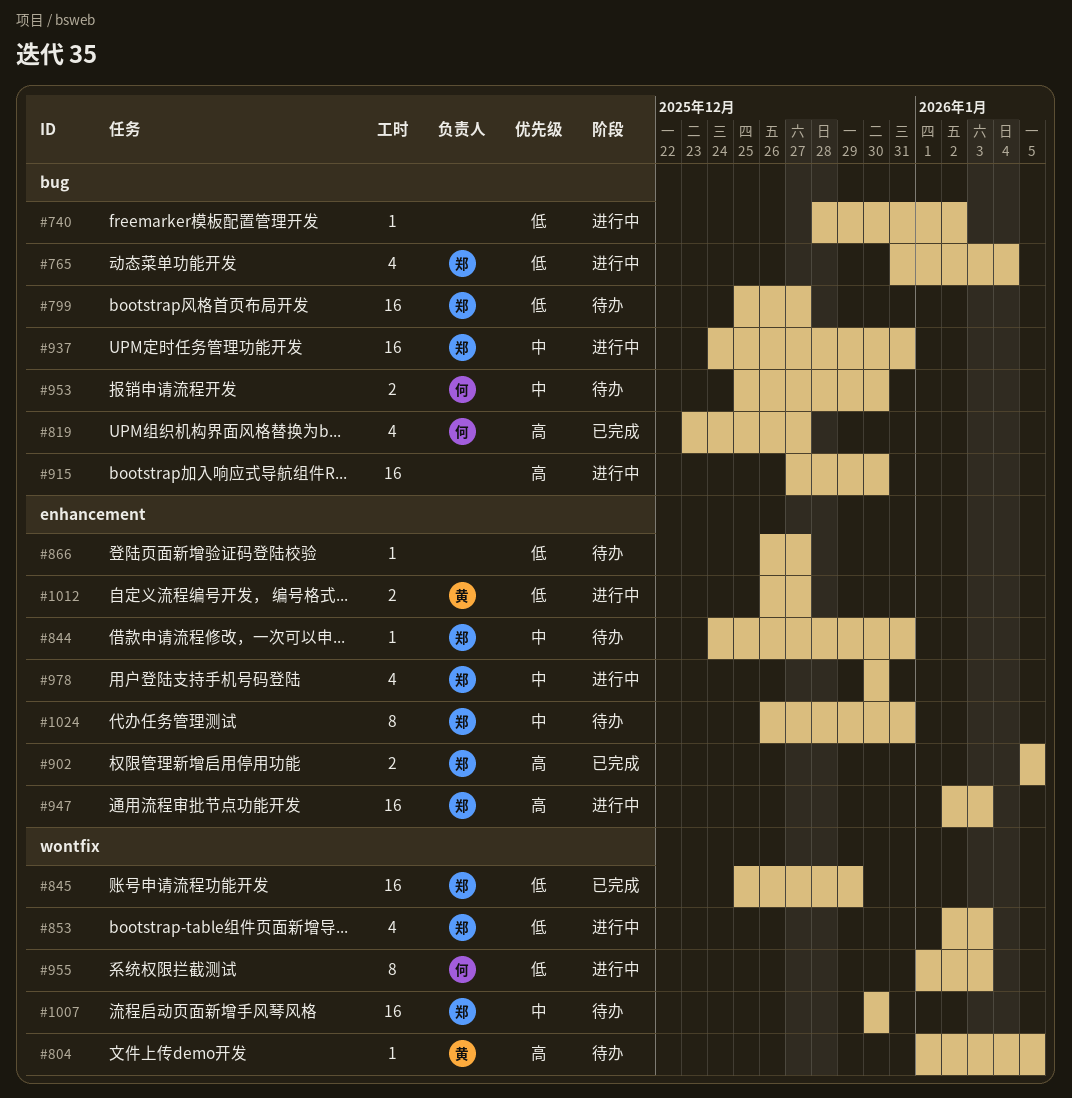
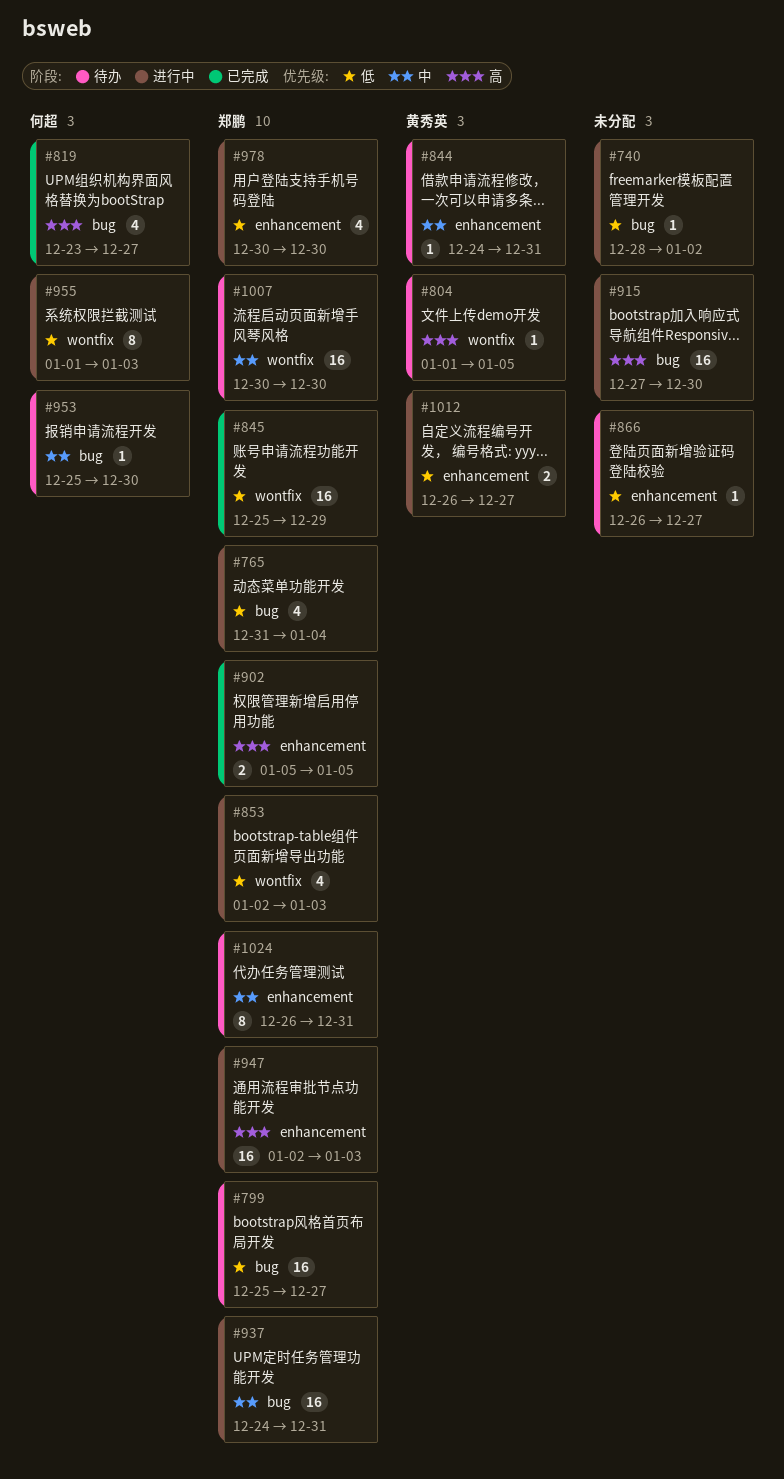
#844, owner: 郑鹏 -> 黄秀英
#953, estimate: 2 -> 1
#978, priority: 中 -> 低

